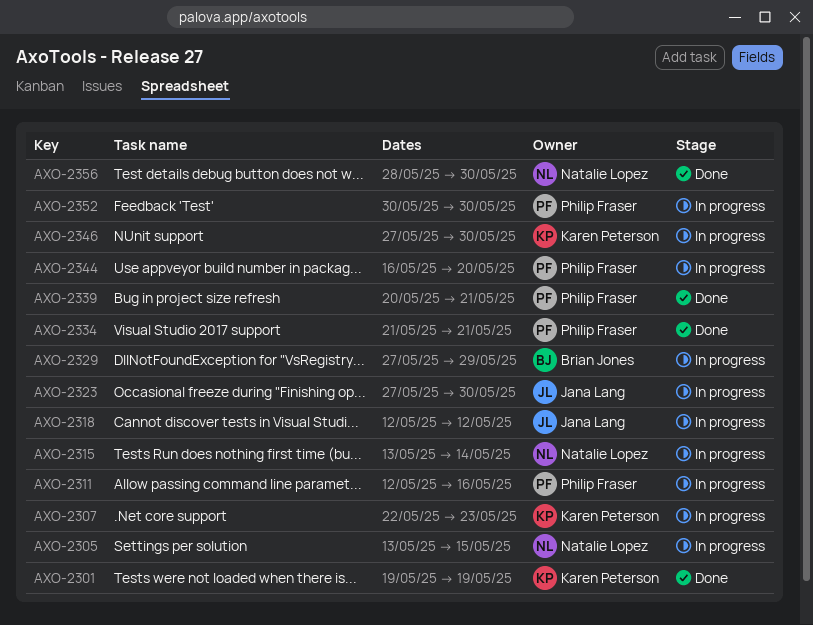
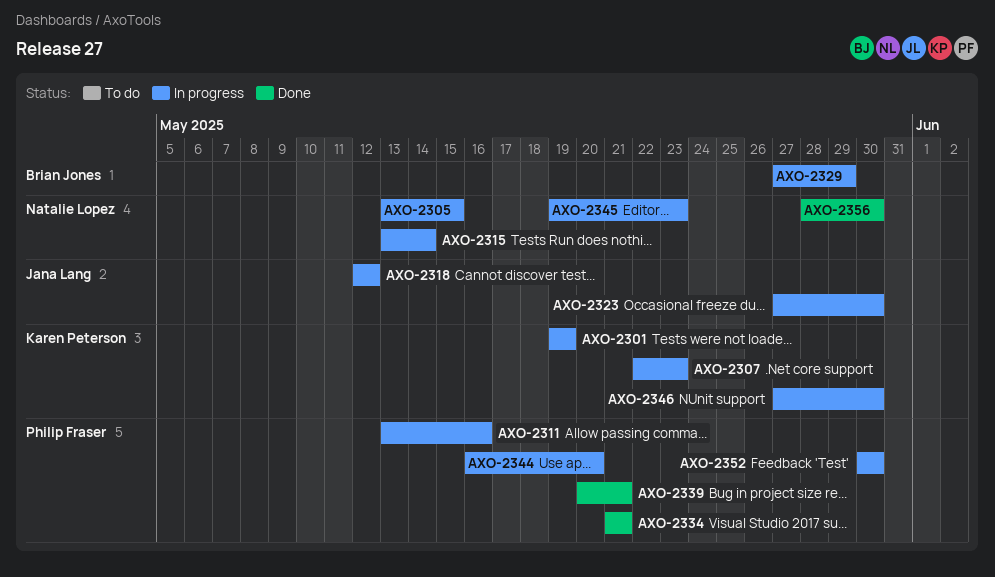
AXO-2301, status: Done -> In progress
AXO-2311, start: May 12 -> May 13
AXO-2345: none -> present

